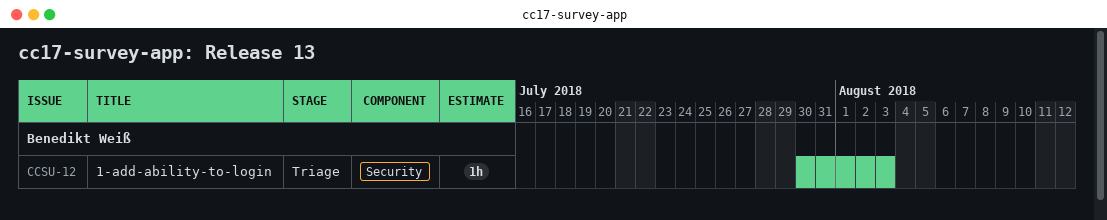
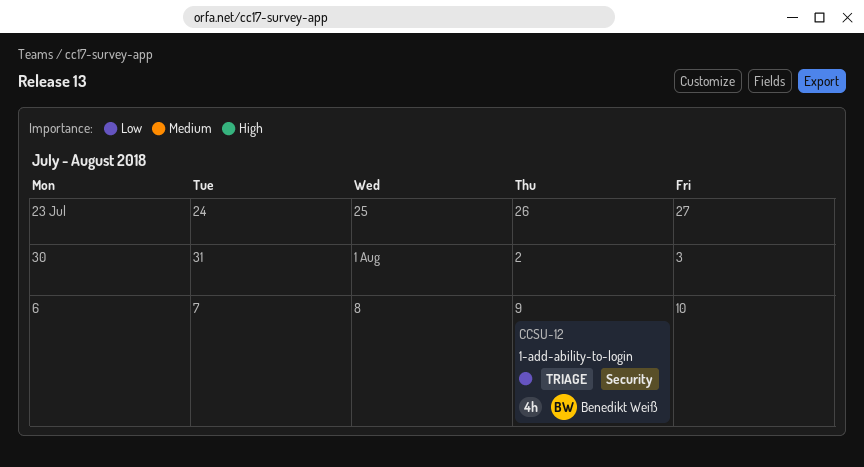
CCSU-12, estimate: 1h -> 4h
CCSU-12, due: Aug 3 -> Aug 9

